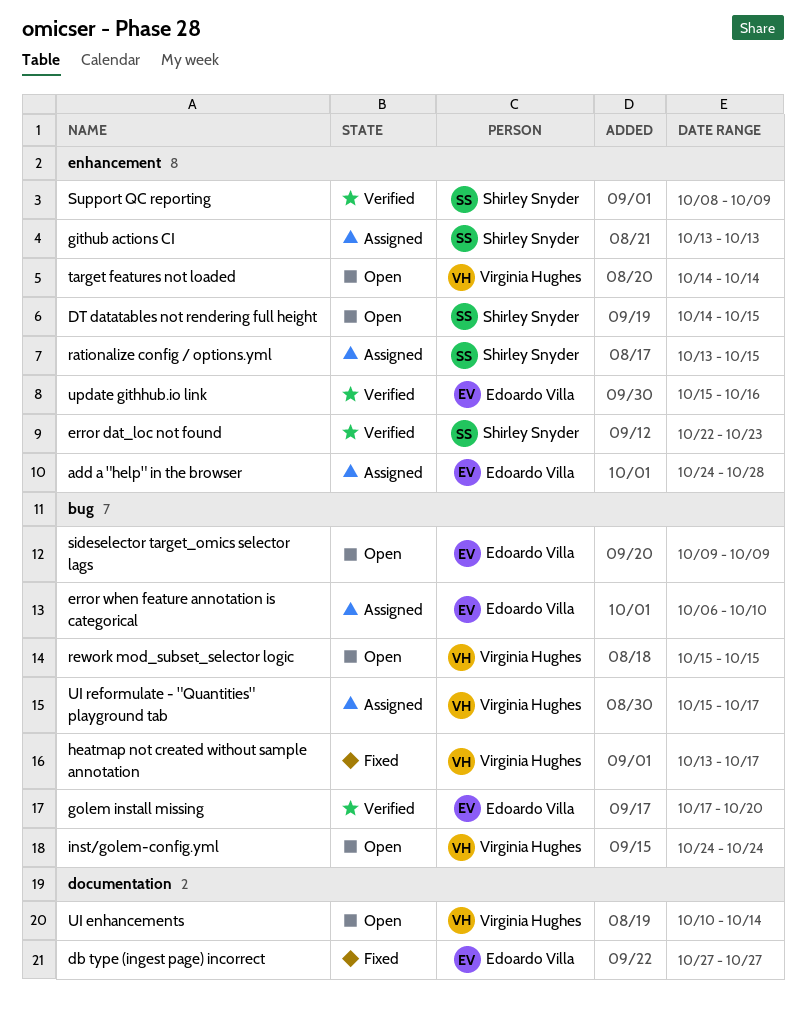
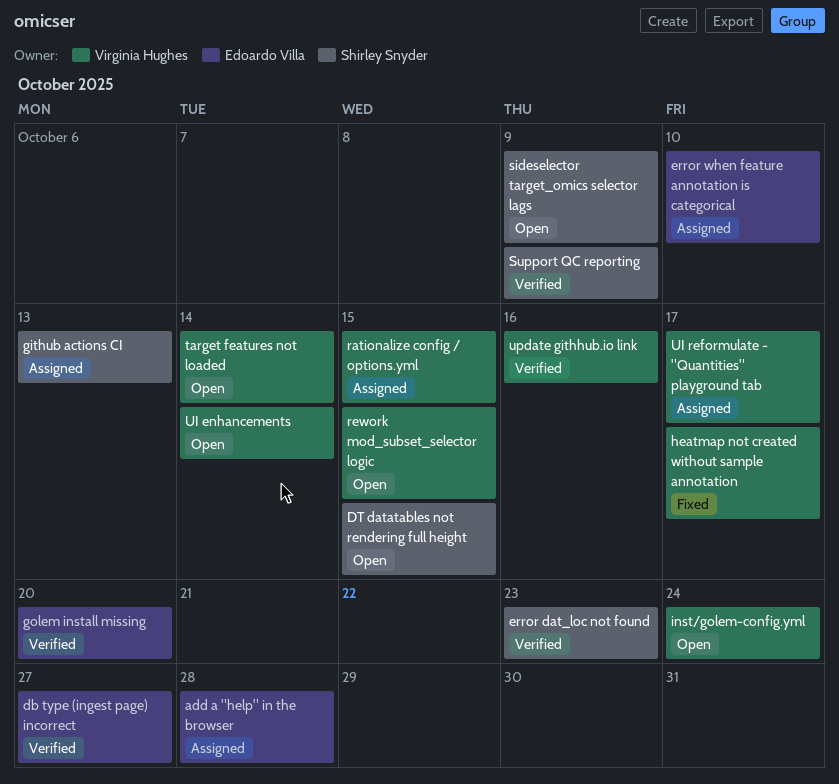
db type (ingest page) incorrect, status: Fixed -> Verified
rationalize config / options.yml, owner: Shirley Snyder -> Virginia Hughes
sideselector target_omics selector lags, owner: Edoardo Villa -> Shirley Snyder
update githhub.io link, owner: Edoardo Villa -> Virginia Hughes

